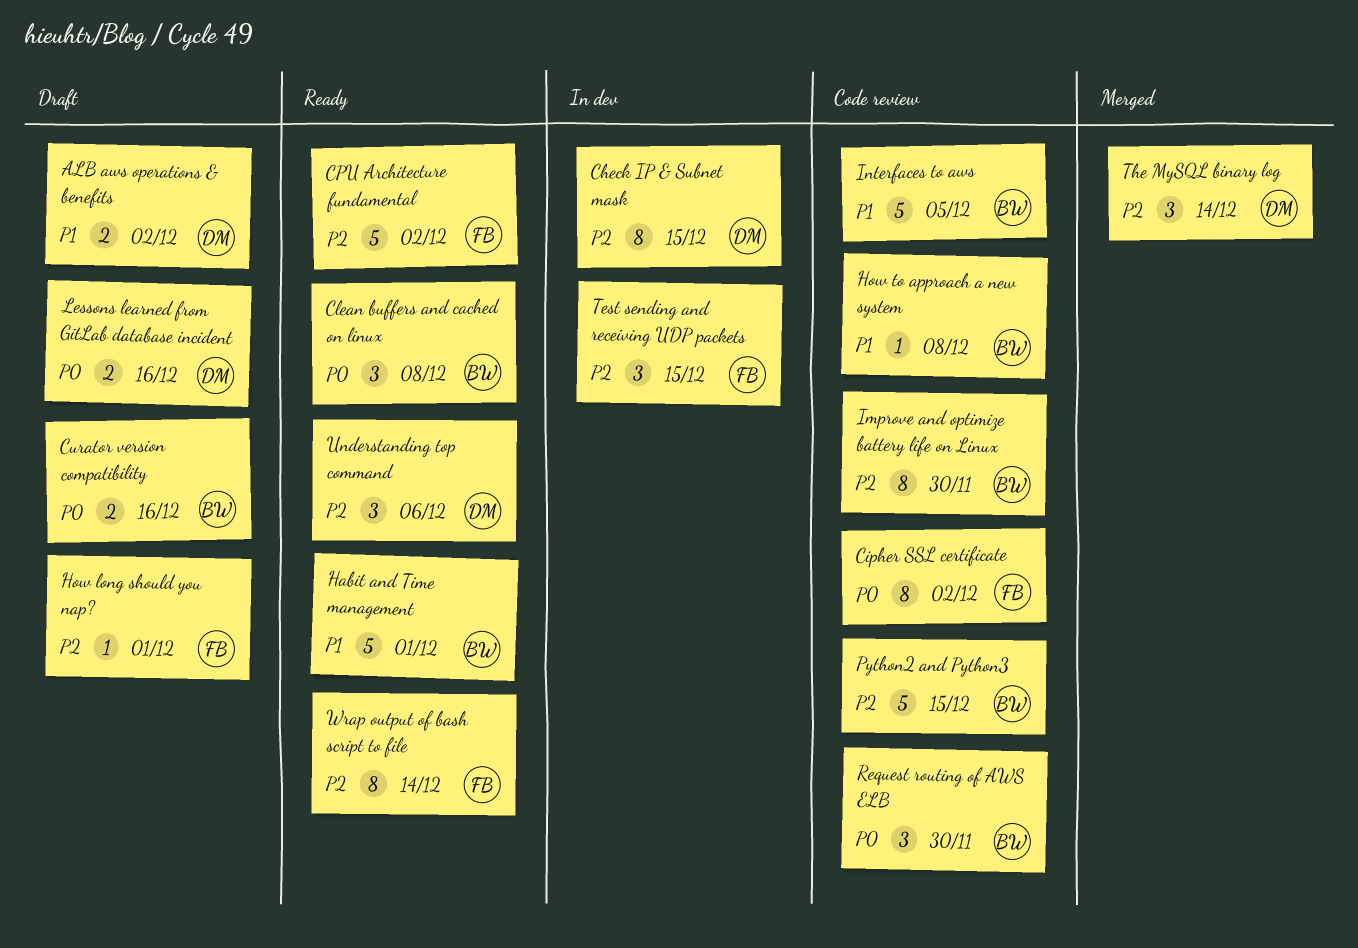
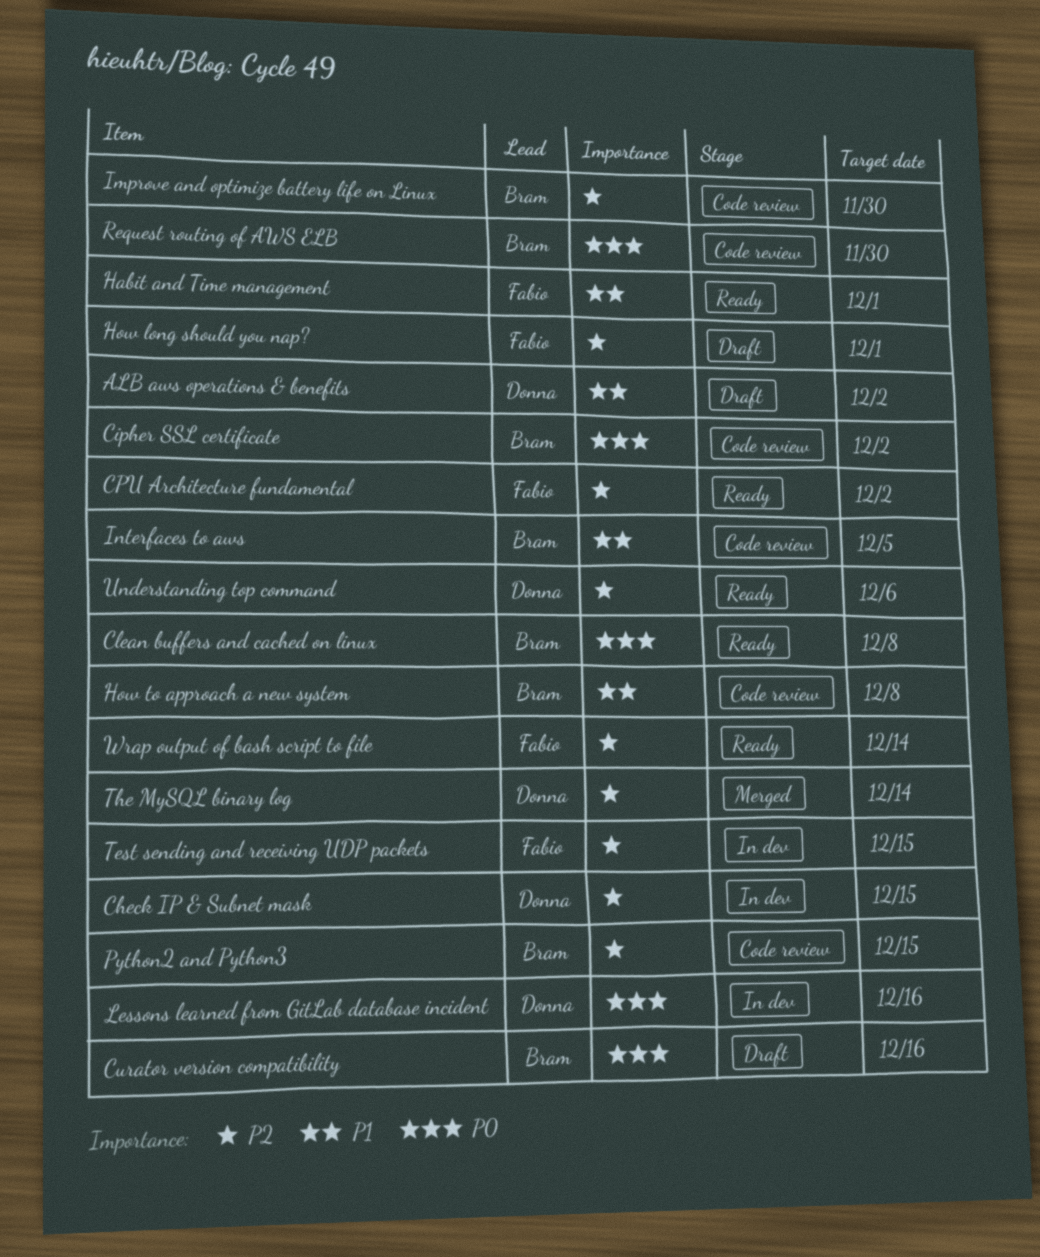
Cipher SSL certificate, owner: Fabio -> Bram
Habit and Time management, owner: Bram -> Fabio
Lessons learned from GitLab database incident, status: Draft -> In dev

